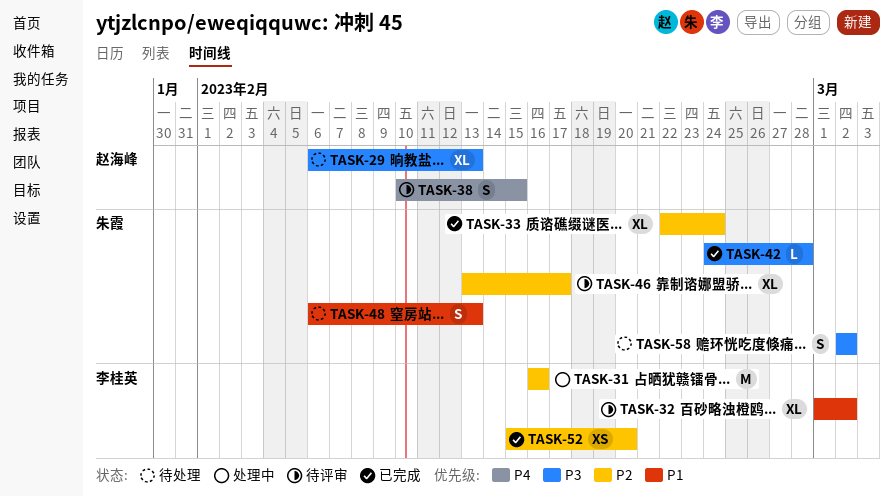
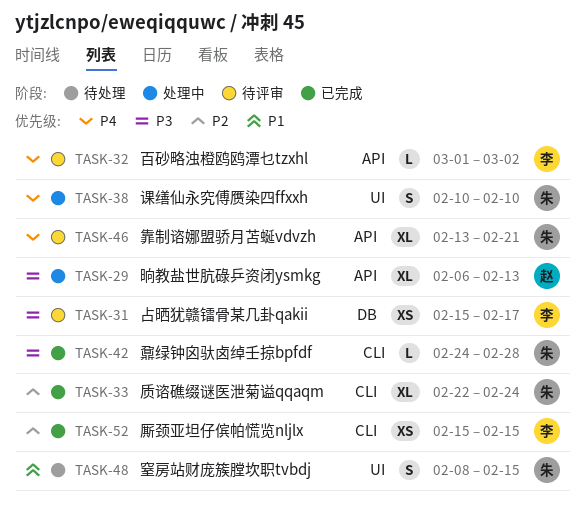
TASK-29, status: 待处理 -> 处理中
TASK-31, status: 处理中 -> 待评审
TASK-31, priority: P2 -> P3
TASK-31, estimate: M -> XS
TASK-31, start: Feb 16 -> Feb 15
TASK-31, due: Feb 16 -> Feb 17
TASK-32, priority: P1 -> P4
TASK-32, estimate: XL -> L
TASK-38, status: 待评审 -> 处理中
TASK-38, owner: 赵海峰 -> 朱霞
TASK-38, due: Feb 15 -> Feb 10
TASK-46, priority: P2 -> P4
TASK-46, due: Feb 17 -> Feb 21
TASK-48, start: Feb 6 -> Feb 8
TASK-48, due: Feb 13 -> Feb 15
TASK-52, due: Feb 20 -> Feb 15
TASK-58: present -> none

